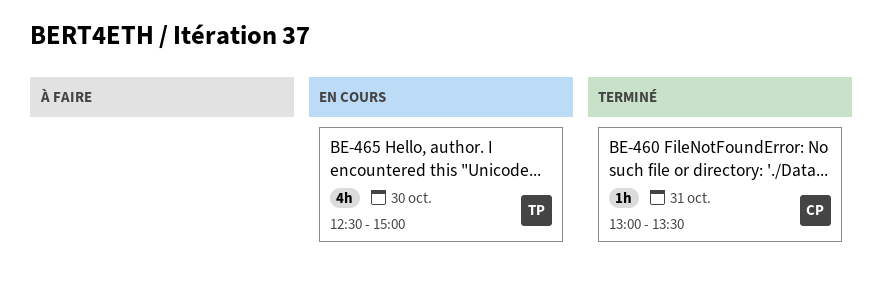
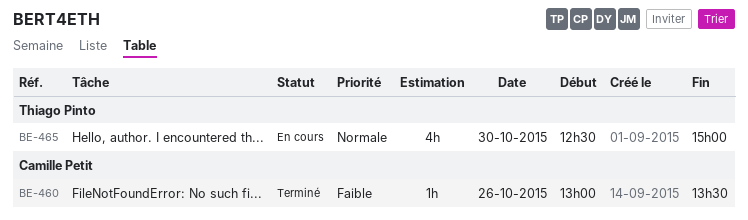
BE-460, day: Oct 31 -> Oct 26

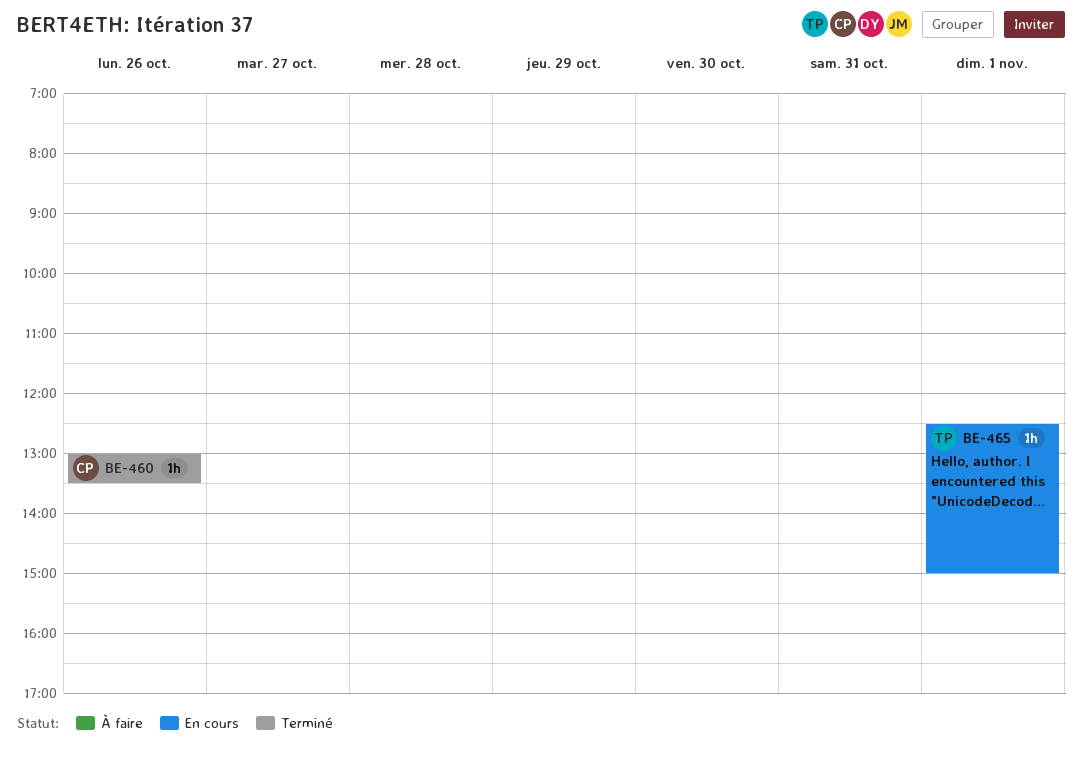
BE-465, estimate: 4h -> 1h
BE-465, day: Oct 30 -> Nov 1

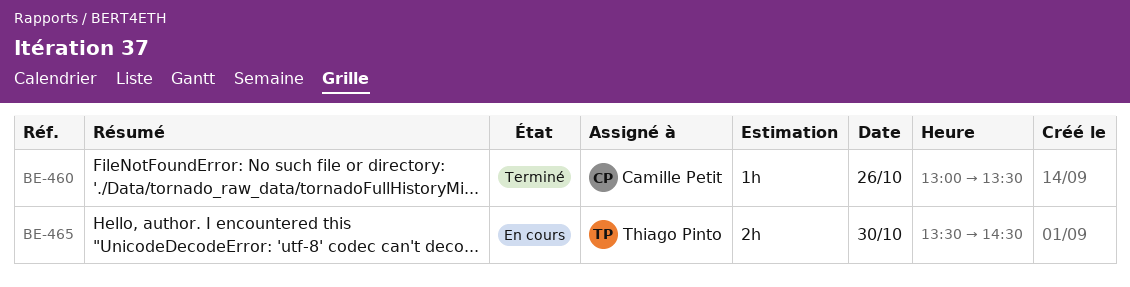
BE-465, estimate: 1h -> 2h
BE-465, day: Nov 1 -> Oct 30
BE-465, begins: 12:30 -> 13:30
BE-465, ends: 15:00 -> 14:30

